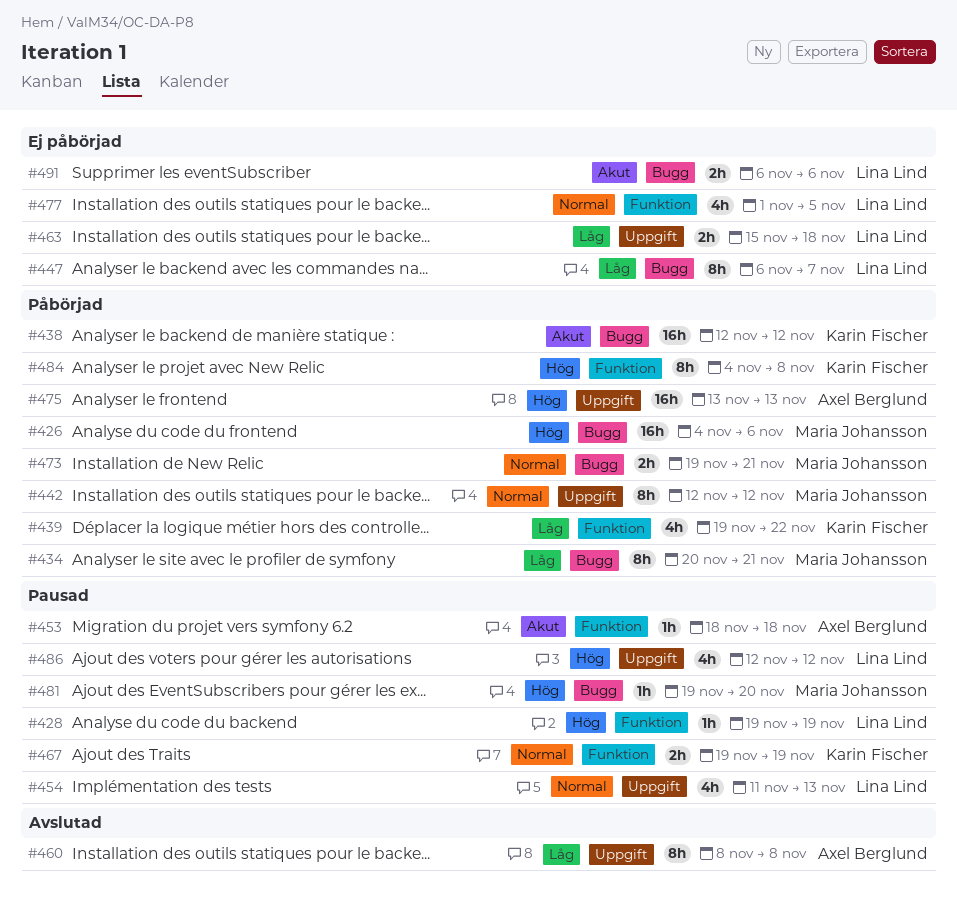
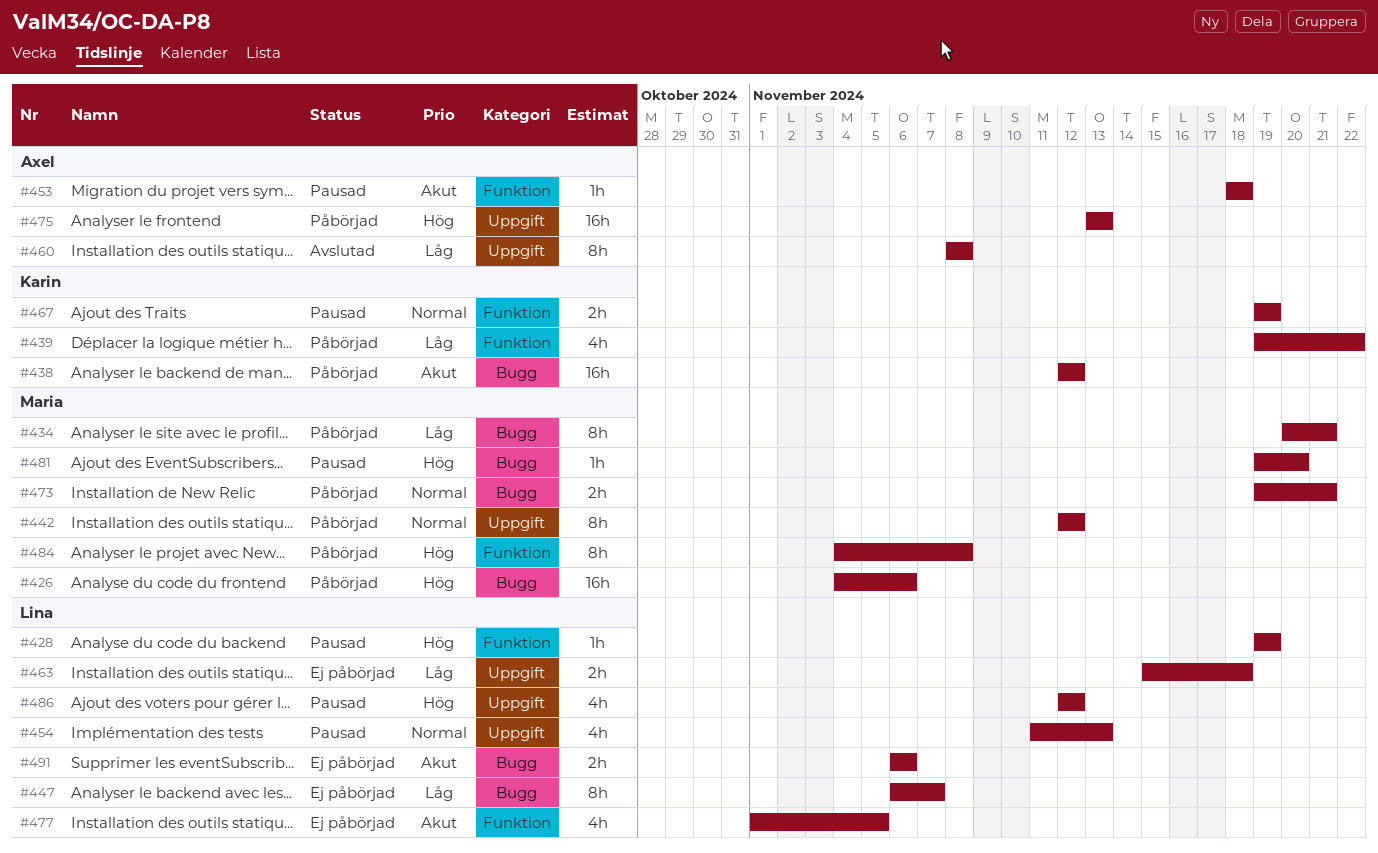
#477, priority: Normal -> Akut
#484, owner: Karin Fischer -> Maria Johansson

